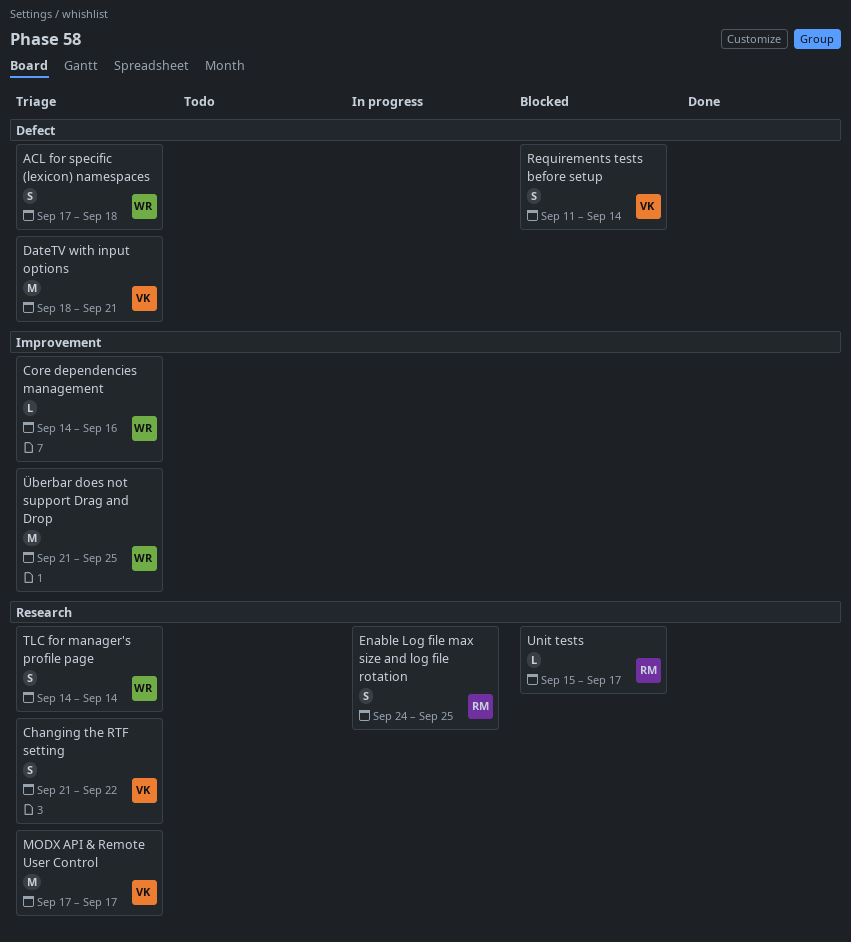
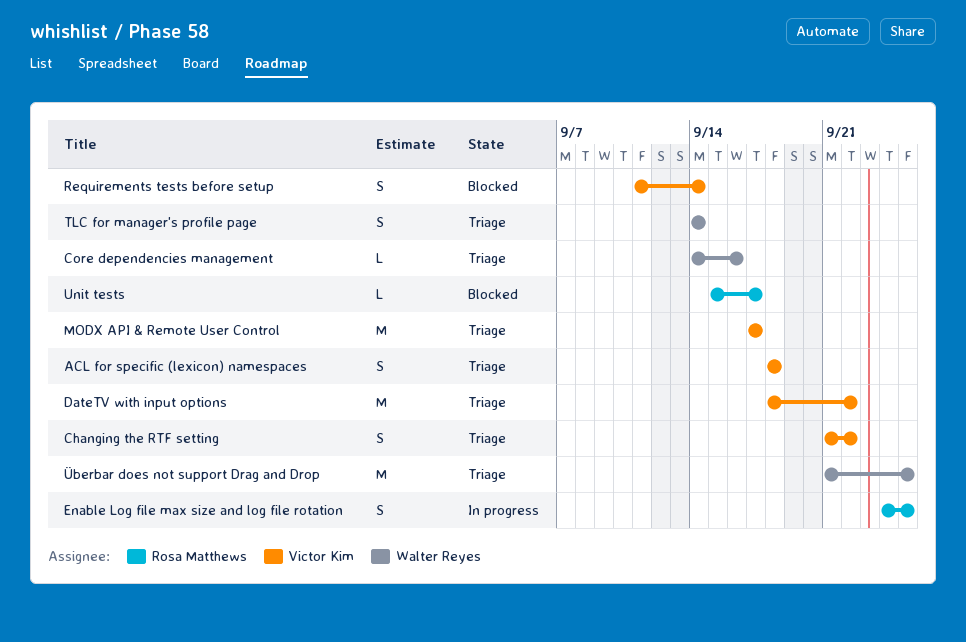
ACL for specific (lexicon) namespaces, owner: Walter Reyes -> Victor Kim
ACL for specific (lexicon) namespaces, start: Sep 17 -> Sep 18
DateTV with input options, due: Sep 21 -> Sep 22

